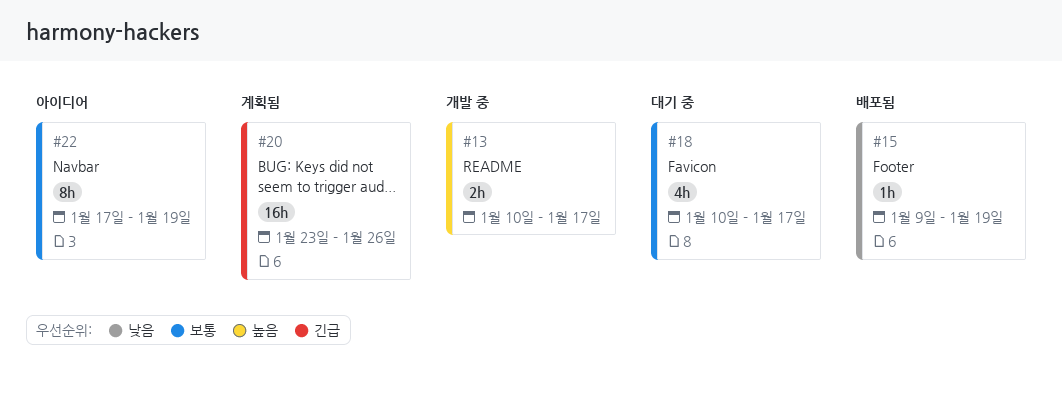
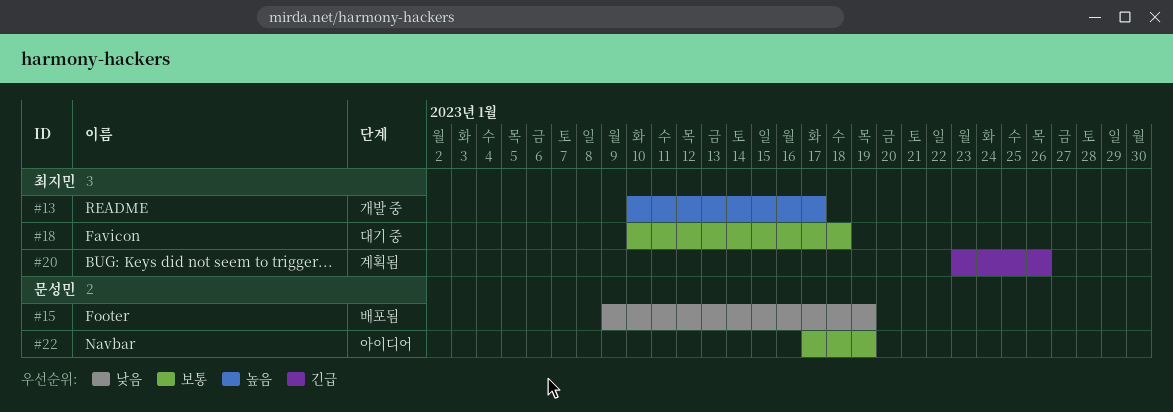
#18, due: Jan 17 -> Jan 18

